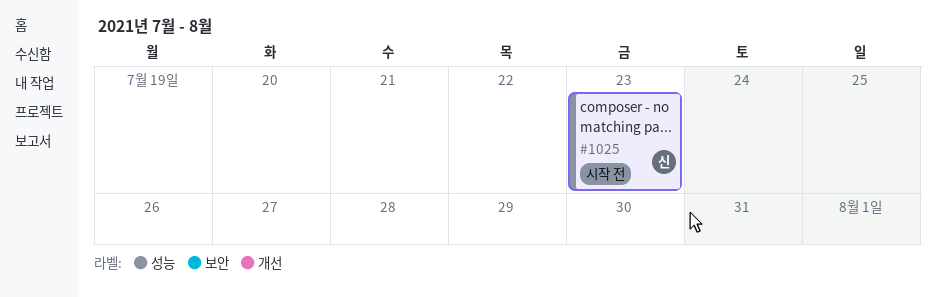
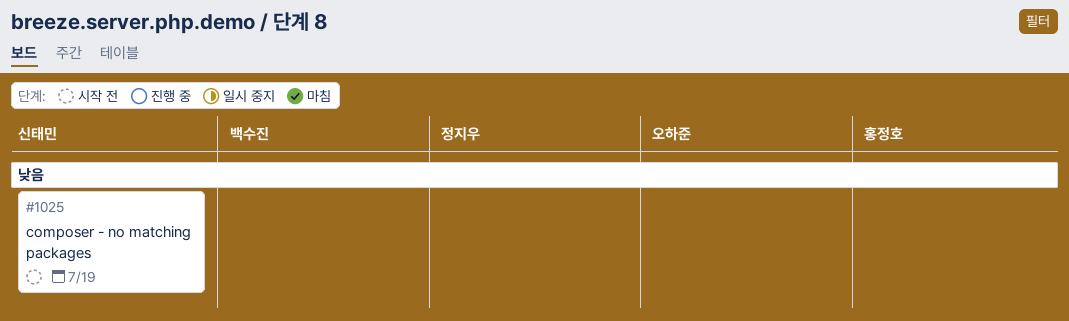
#1025, due: Jul 23 -> Jul 19

